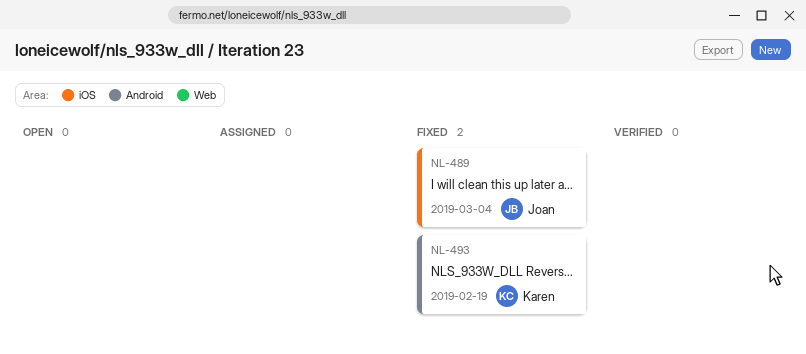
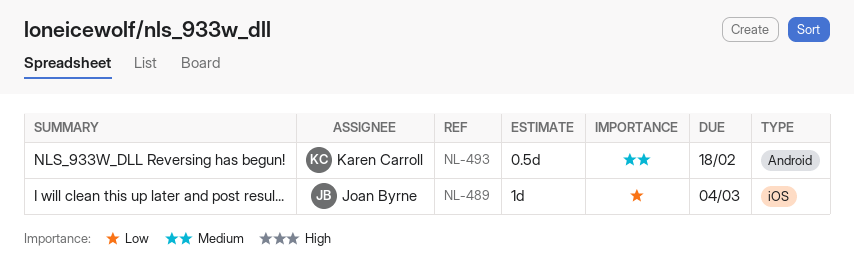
NL-493, due: Feb 19 -> Feb 18

